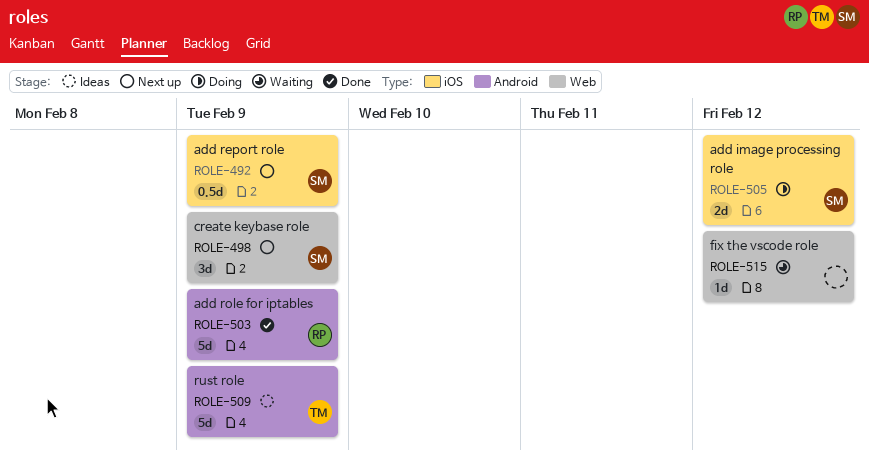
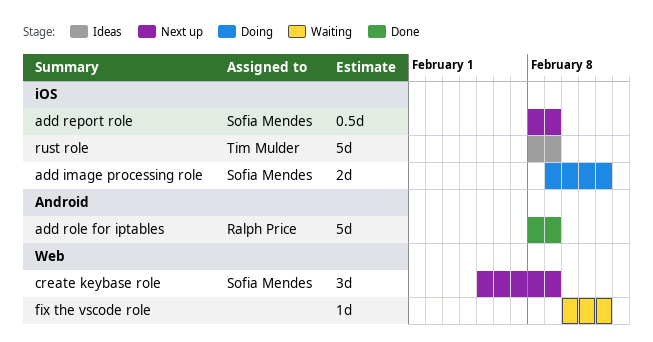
rust role, label: Android -> iOS

